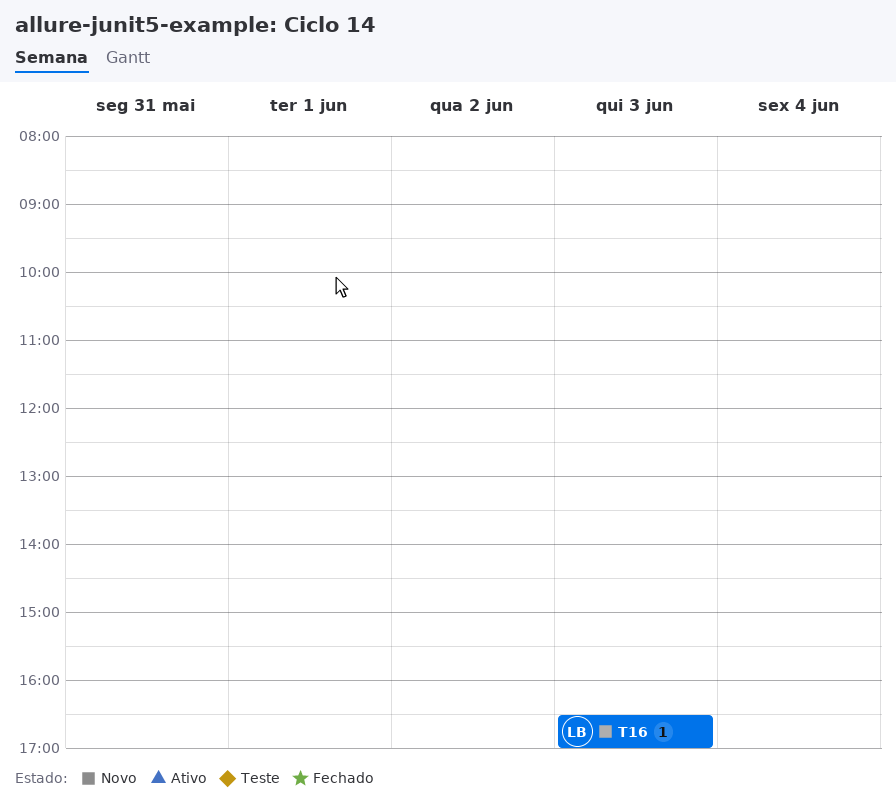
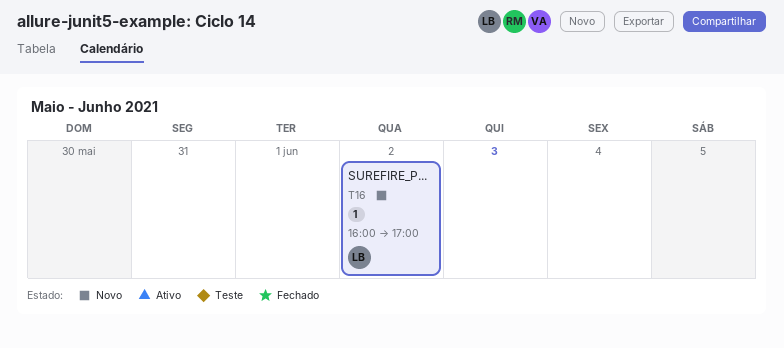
T16, day: Jun 3 -> Jun 2
T16, begins: 16:30 -> 16:00

